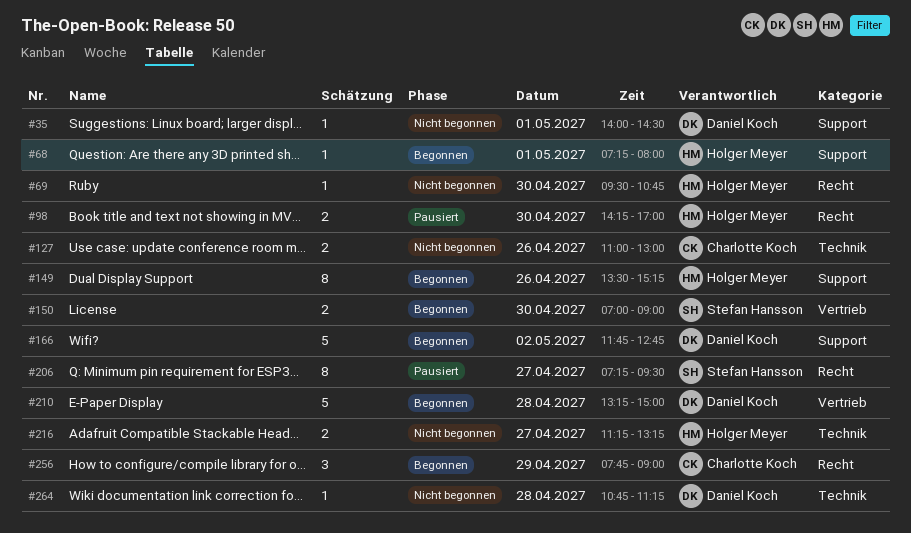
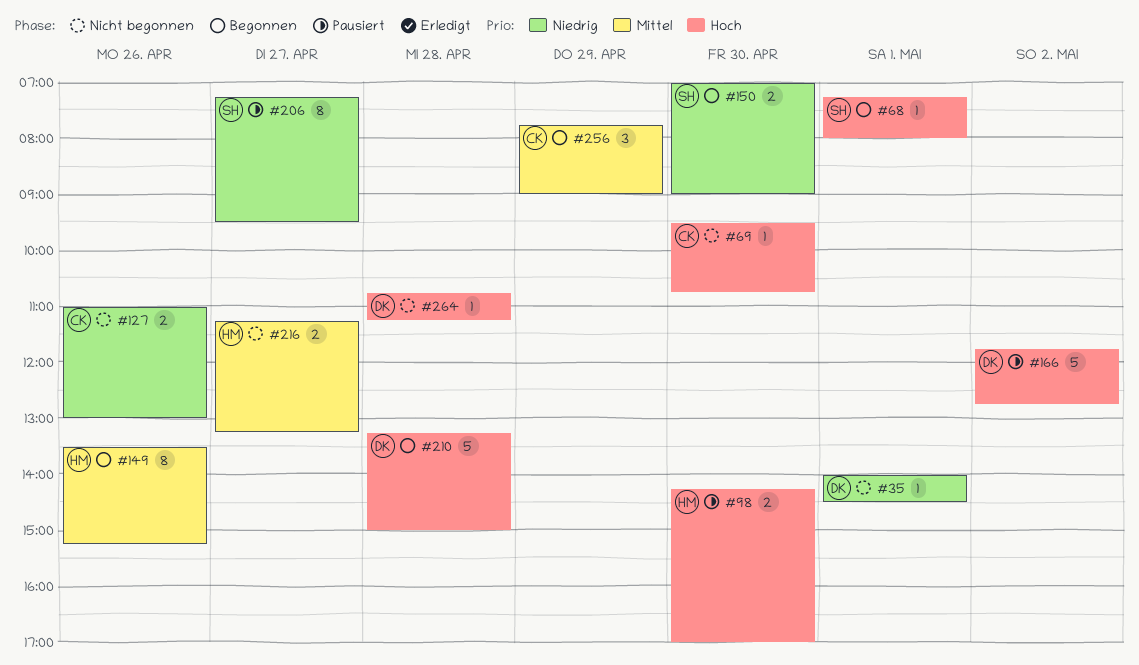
#68, owner: Holger Meyer -> Stefan Hansson
#69, owner: Holger Meyer -> Charlotte Koch
#166, status: Begonnen -> Pausiert

